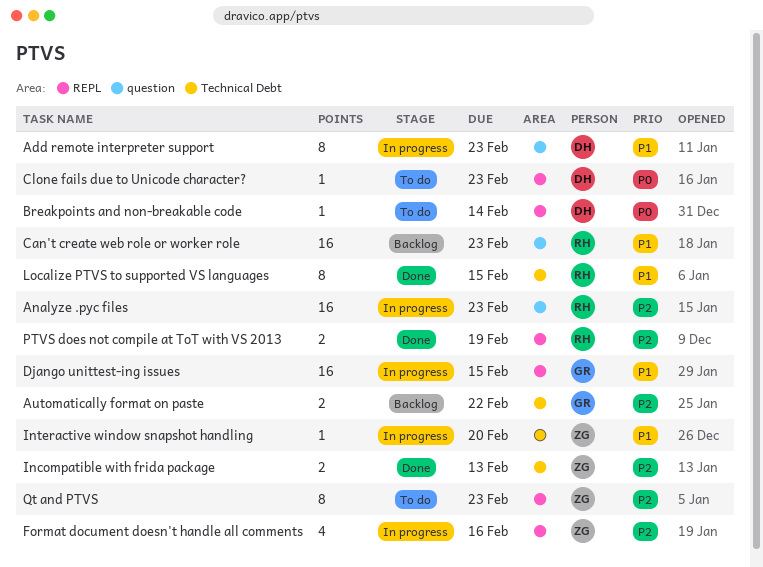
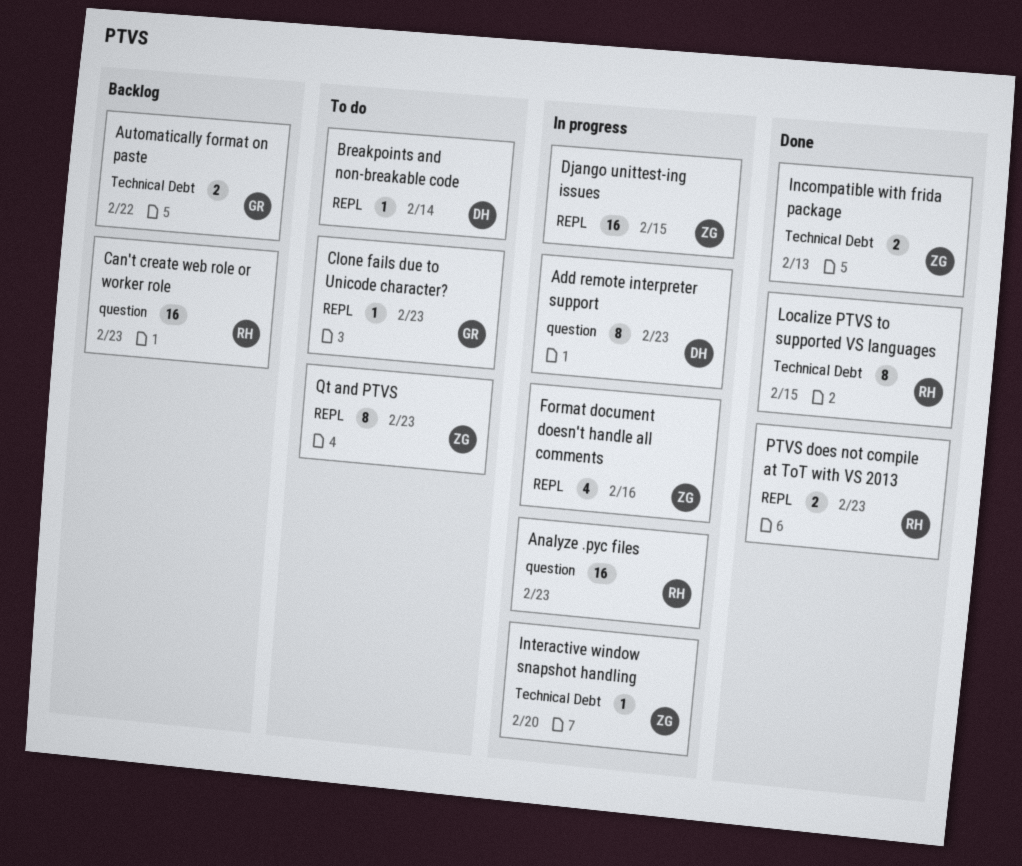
Clone fails due to Unicode character?, owner: DH -> GR
Django unittest-ing issues, owner: GR -> ZG
PTVS does not compile at ToT with VS 2013, due: Feb 19 -> Feb 23

